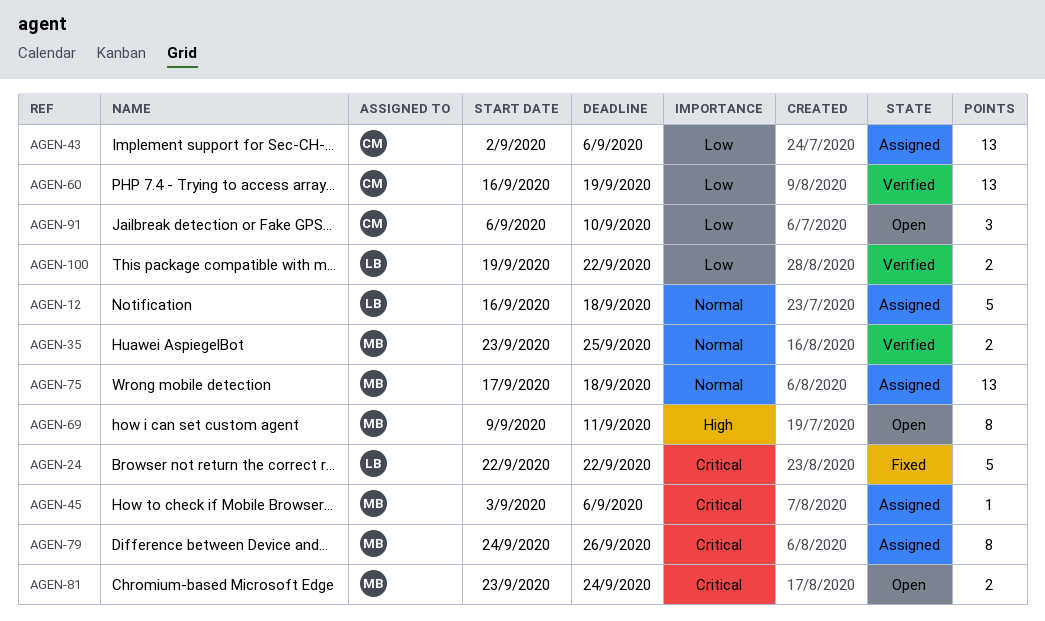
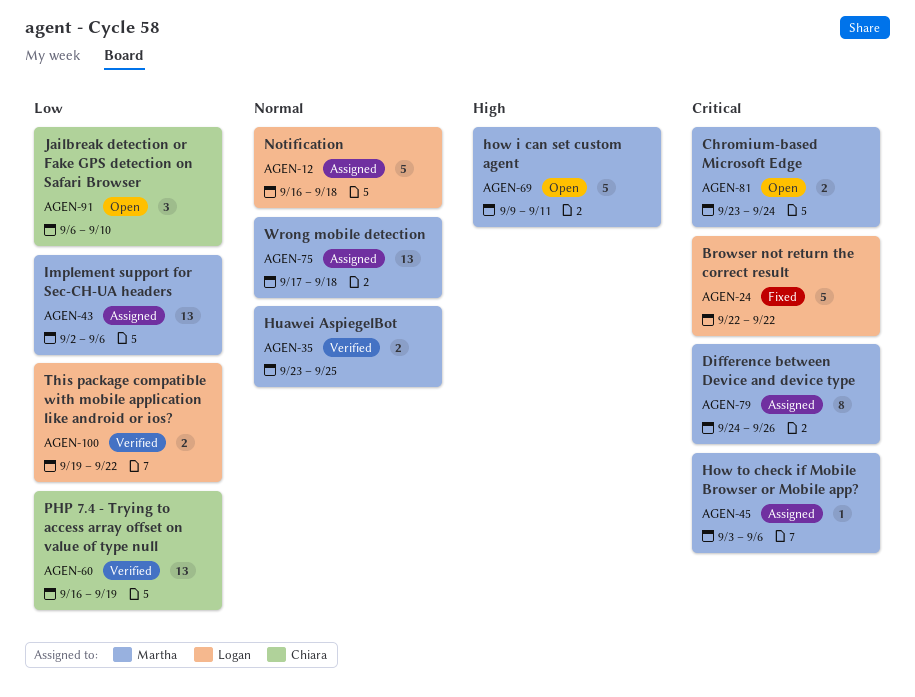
AGEN-43, owner: Chiara -> Martha
AGEN-69, estimate: 8 -> 5

